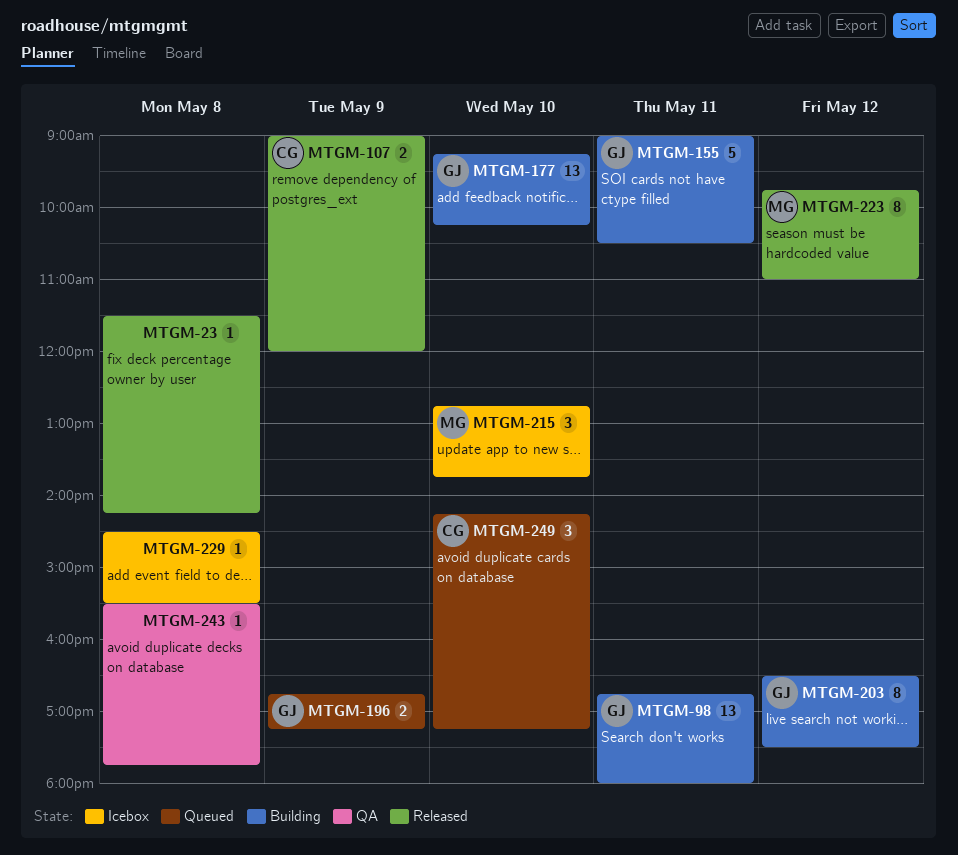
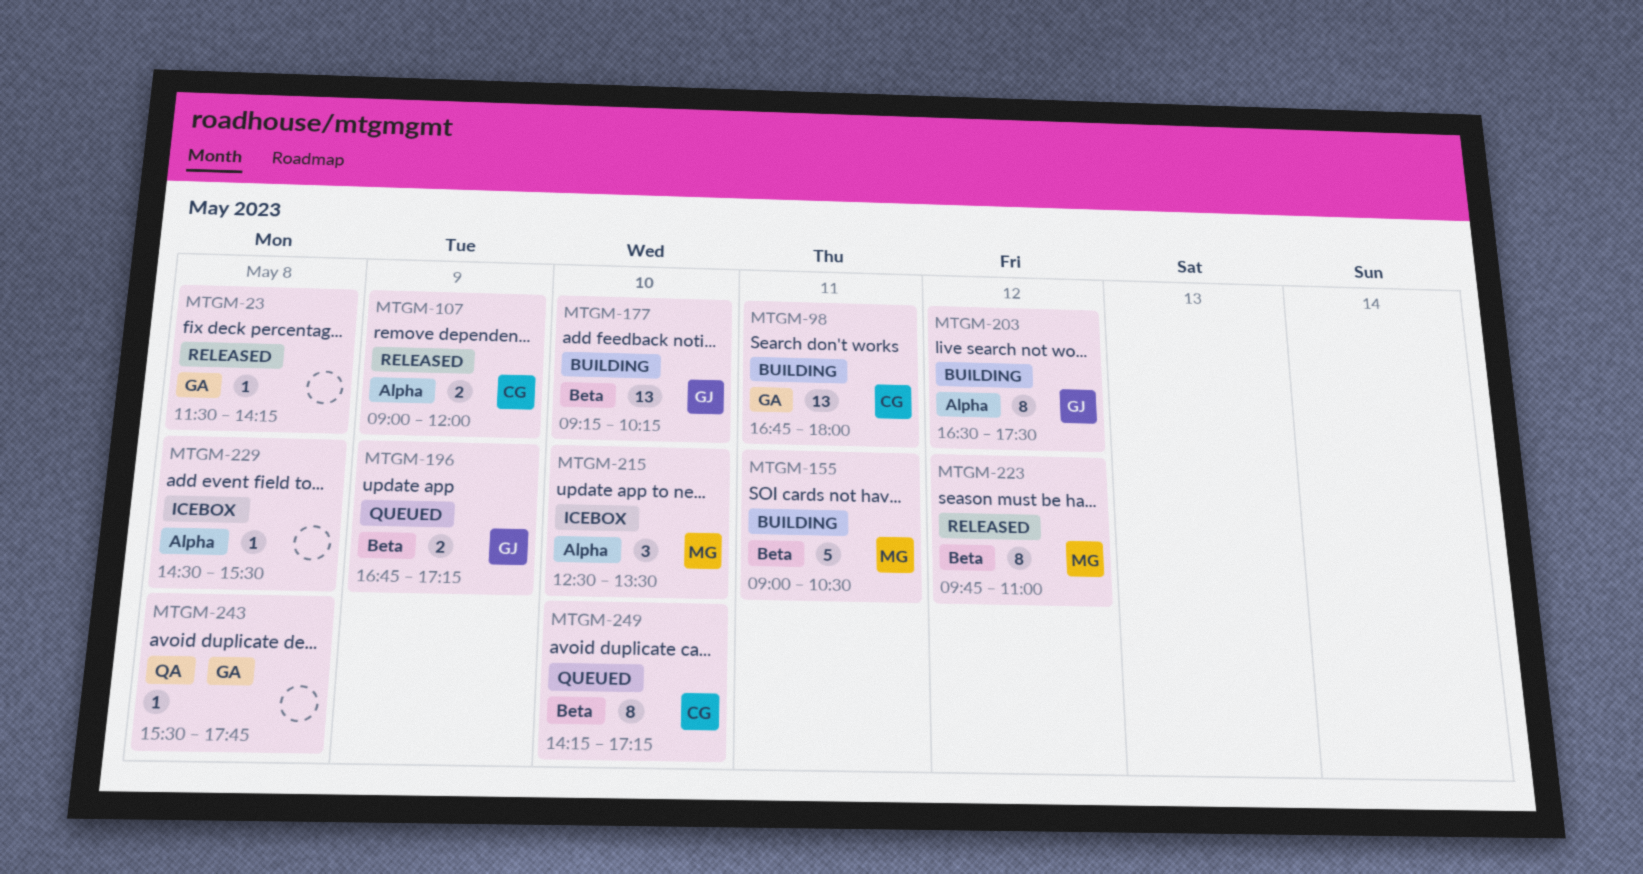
MTGM-98, owner: GJ -> CG
MTGM-155, owner: GJ -> MG
MTGM-215, begins: 12:45 -> 12:30
MTGM-215, ends: 13:45 -> 13:30
MTGM-249, estimate: 3 -> 8

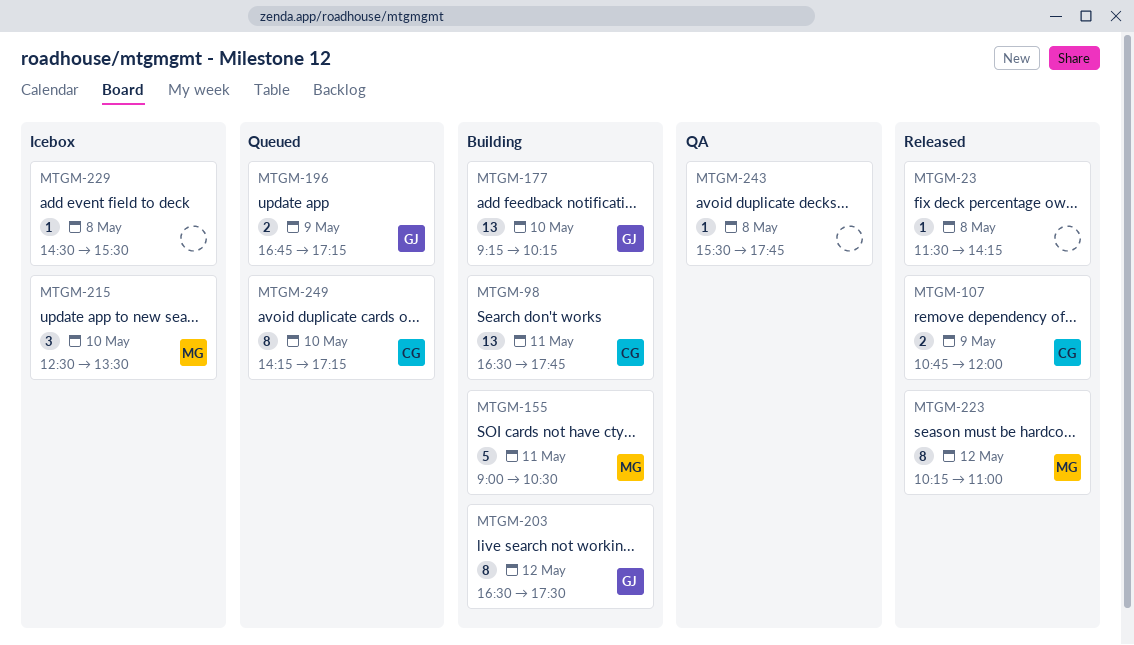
MTGM-98, begins: 16:45 -> 16:30
MTGM-98, ends: 18:00 -> 17:45
MTGM-107, begins: 09:00 -> 10:45
MTGM-223, begins: 09:45 -> 10:15

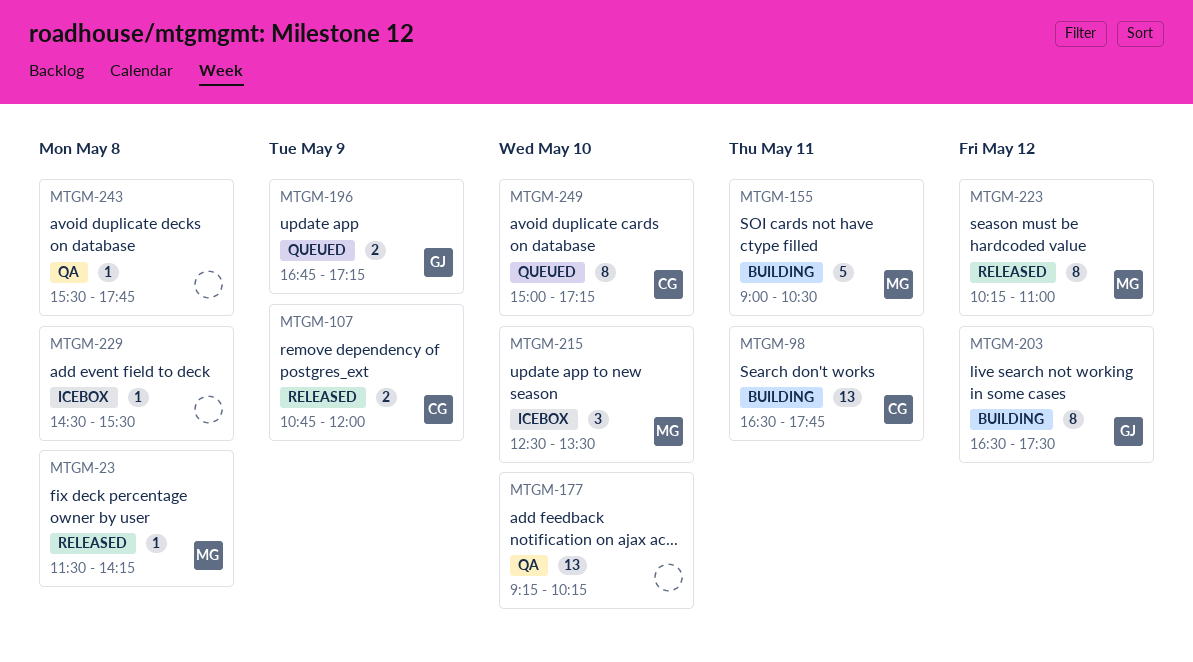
MTGM-23, owner: none -> MG
MTGM-177, status: Building -> QA
MTGM-177, owner: GJ -> none
MTGM-249, begins: 14:15 -> 15:00

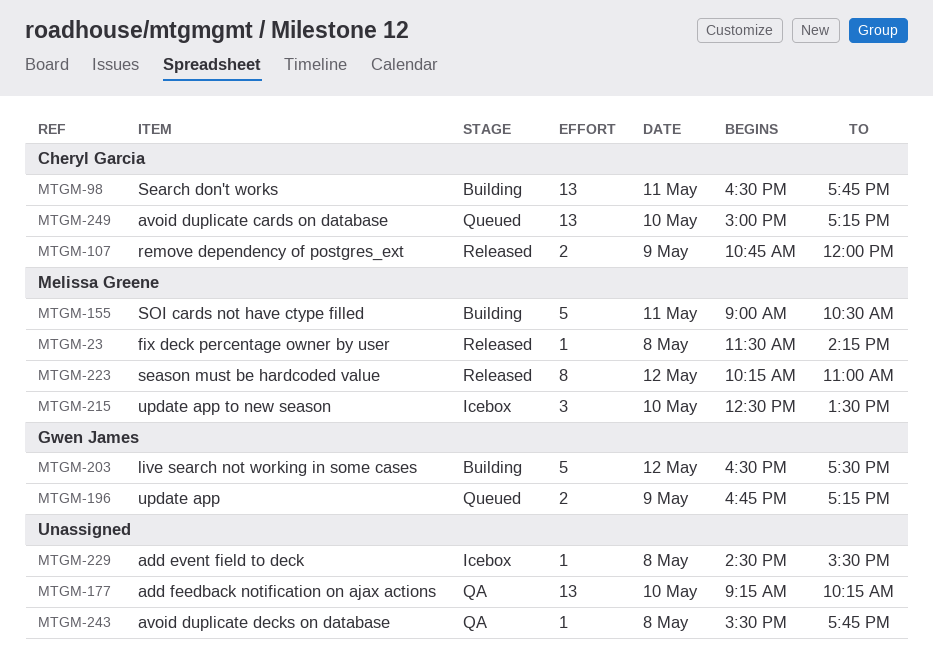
MTGM-203, estimate: 8 -> 5
MTGM-249, estimate: 8 -> 13

